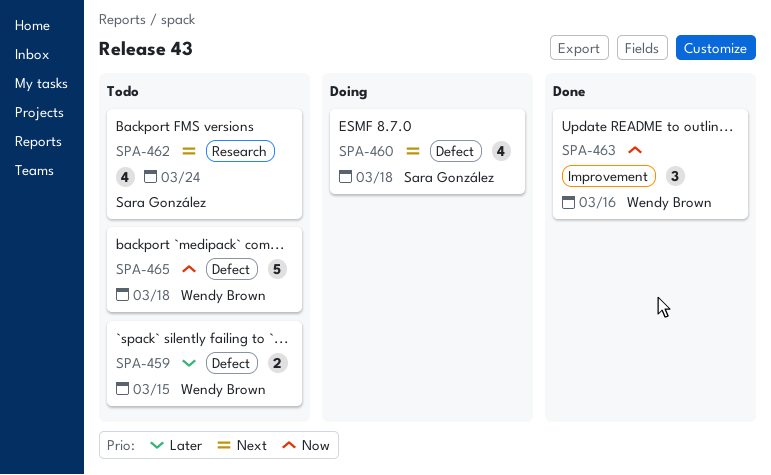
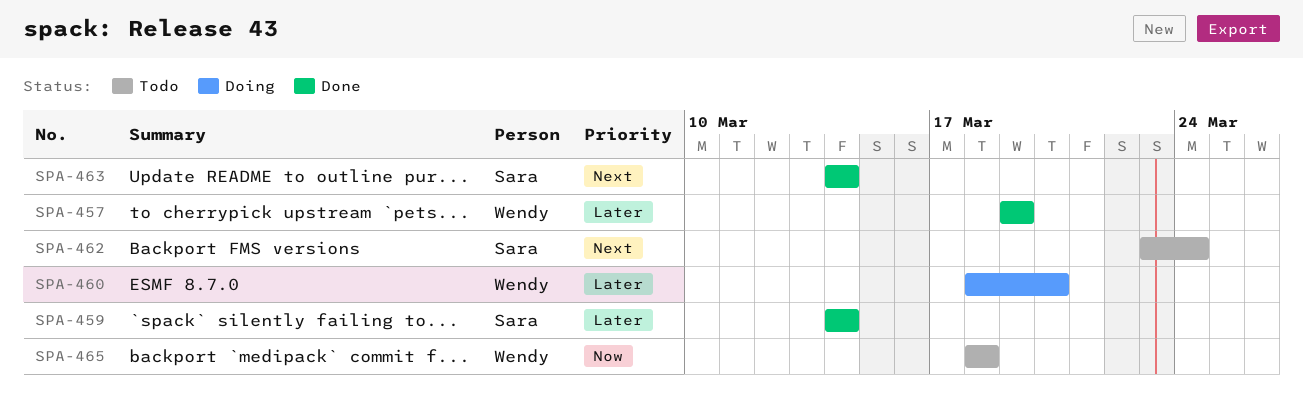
SPA-457: none -> present
SPA-459, status: Todo -> Done
SPA-459, owner: Wendy Brown -> Sara González
SPA-459, due: Mar 15 -> Mar 14
SPA-460, owner: Sara González -> Wendy Brown
SPA-460, priority: Next -> Later
SPA-460, due: Mar 18 -> Mar 20
SPA-463, owner: Wendy Brown -> Sara González
SPA-463, priority: Now -> Next
SPA-463, due: Mar 16 -> Mar 14

